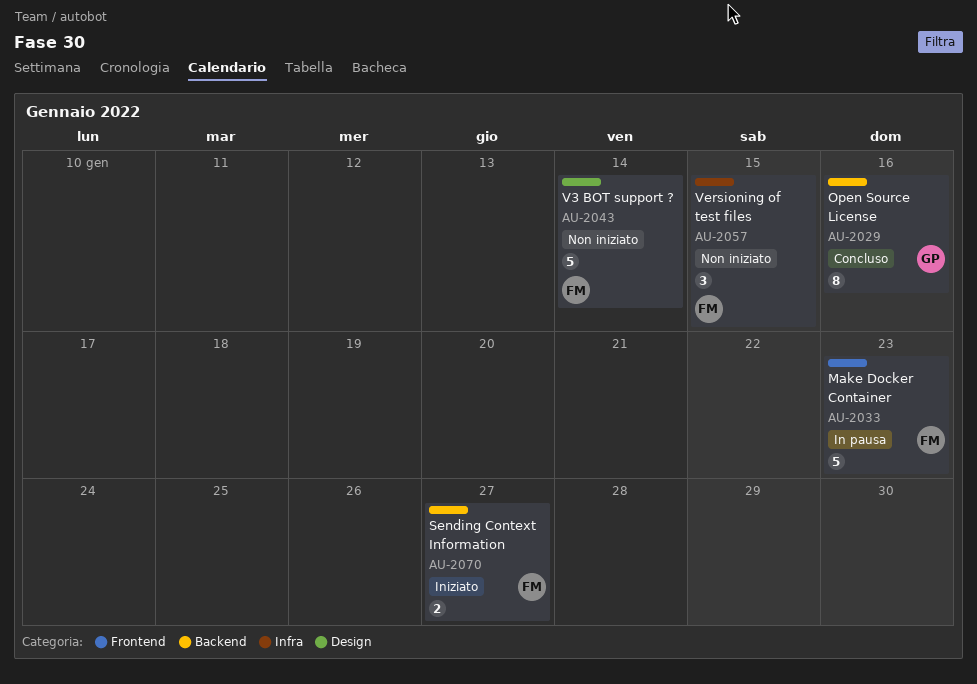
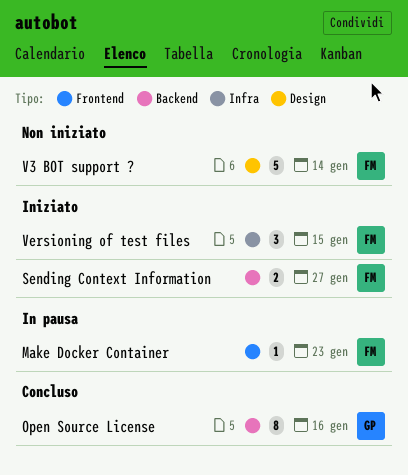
Make Docker Container, estimate: 5 -> 1
Versioning of test files, status: Non iniziato -> Iniziato

